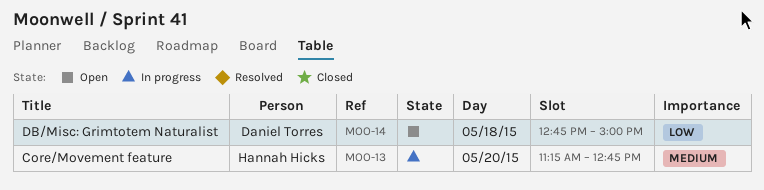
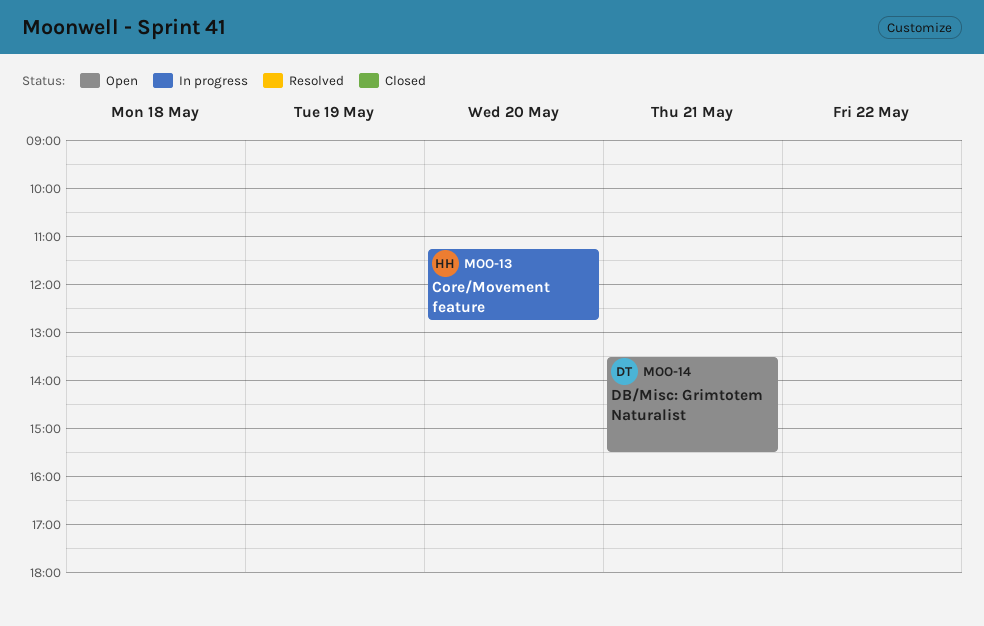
MOO-14, day: May 18 -> May 21
MOO-14, begins: 12:45 -> 13:30
MOO-14, ends: 15:00 -> 15:30

